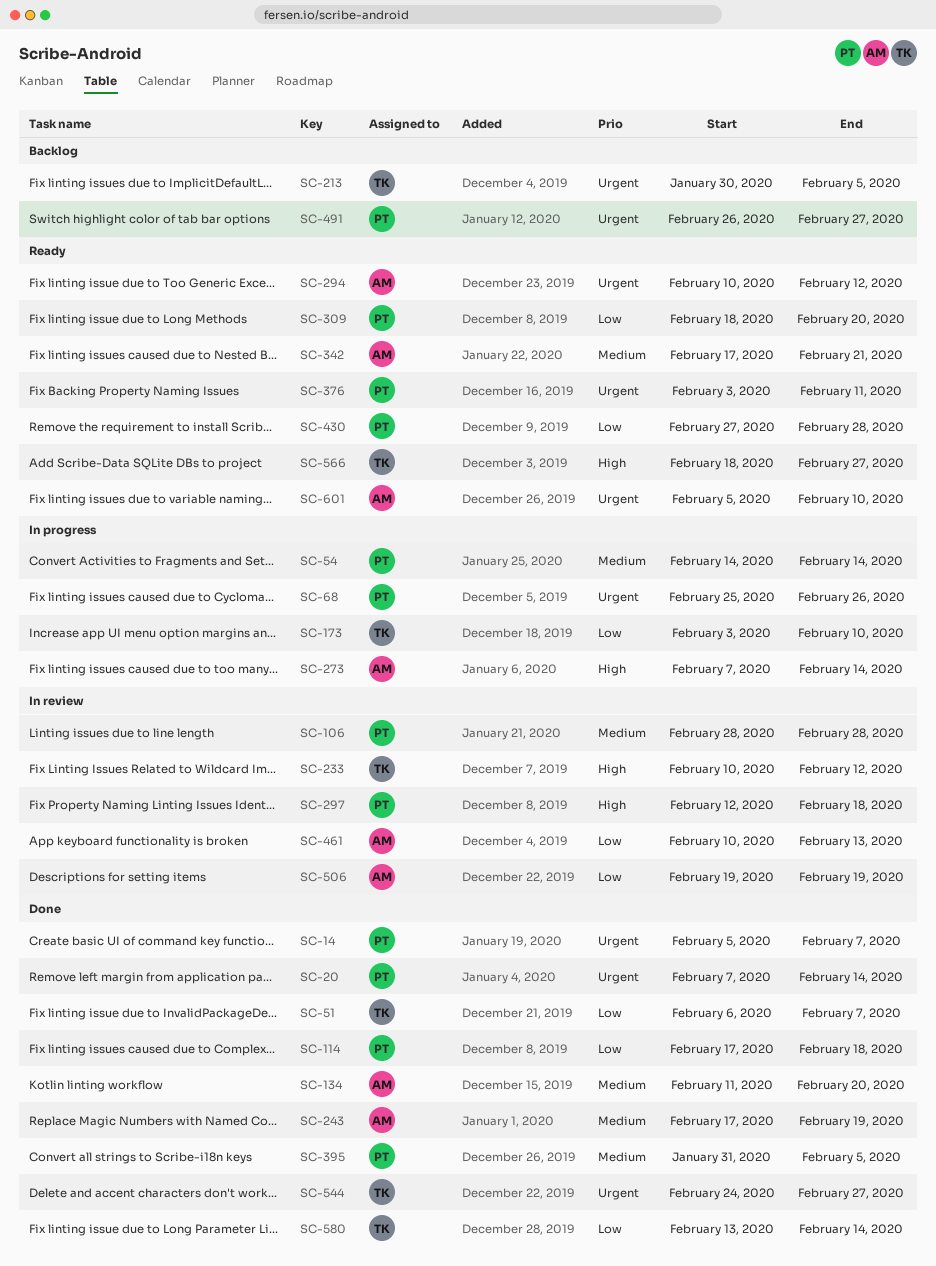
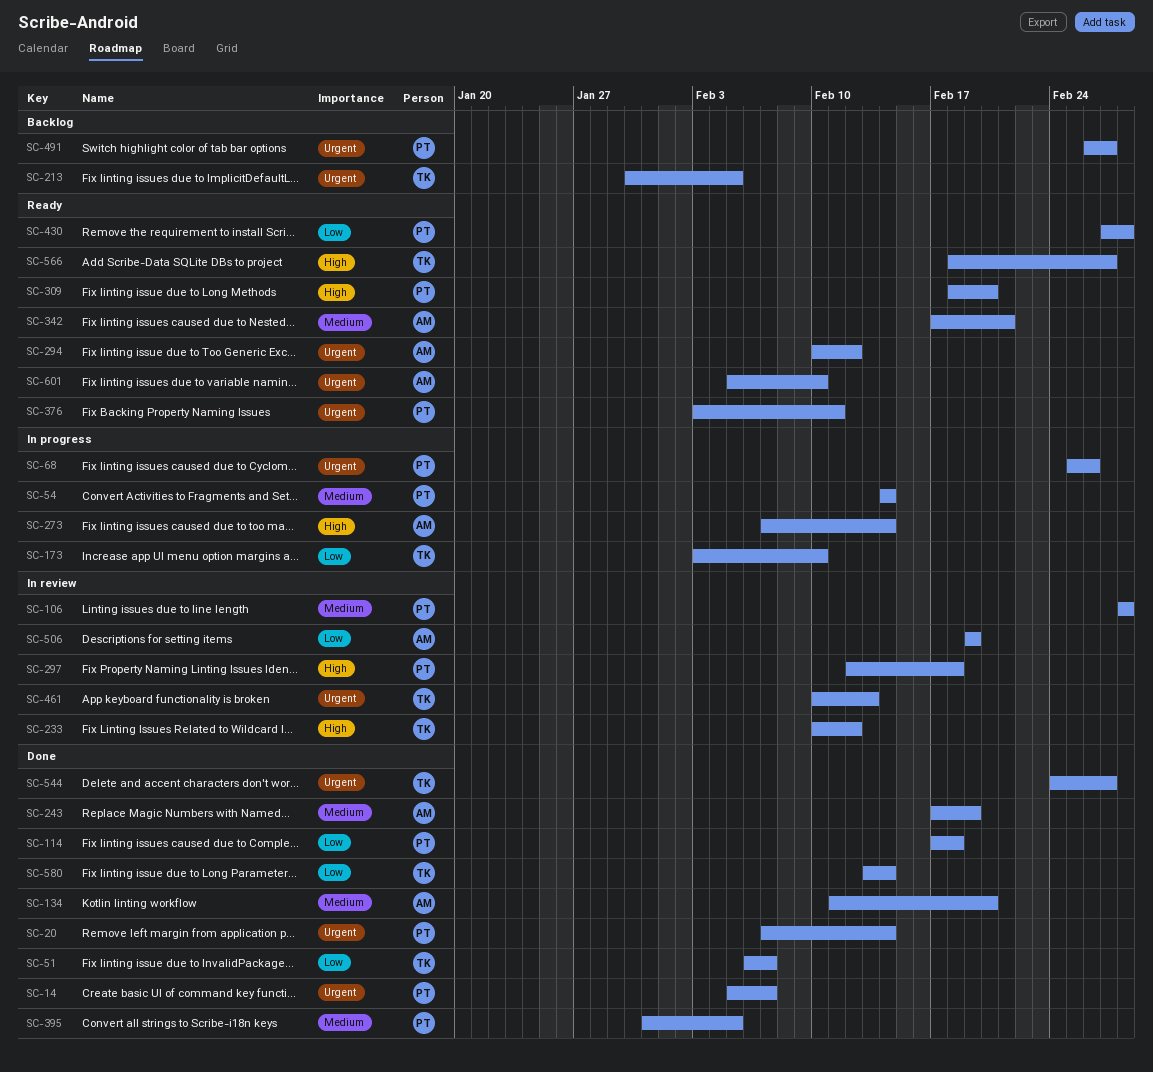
SC-309, priority: Low -> High
SC-461, owner: AM -> TK
SC-461, priority: Low -> Urgent

